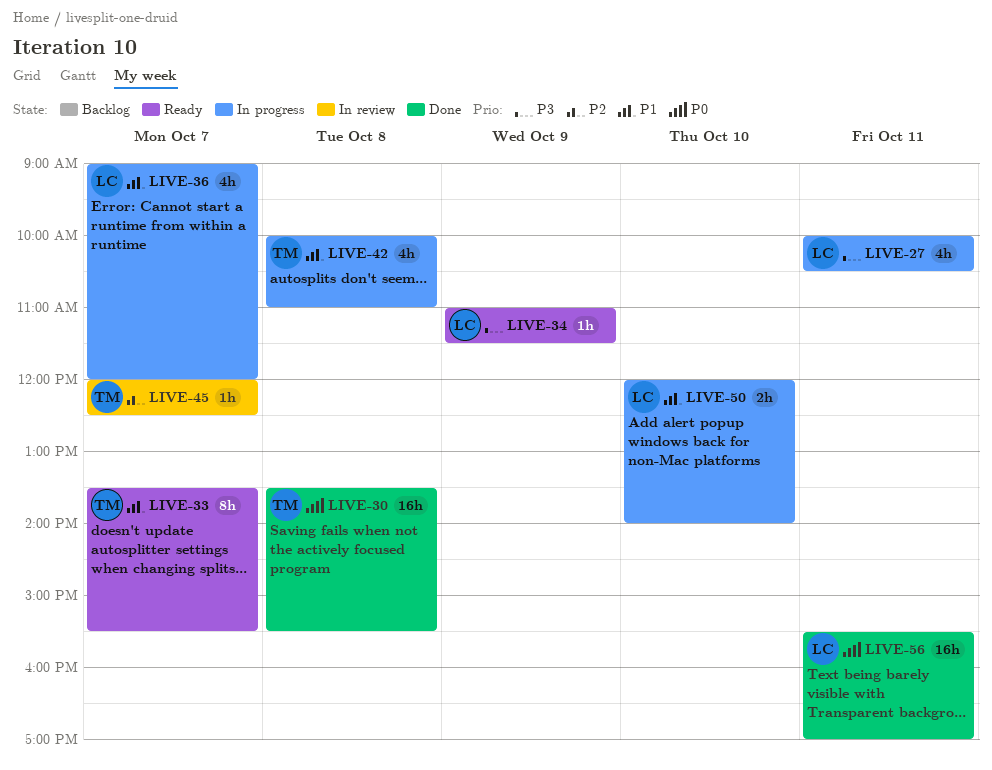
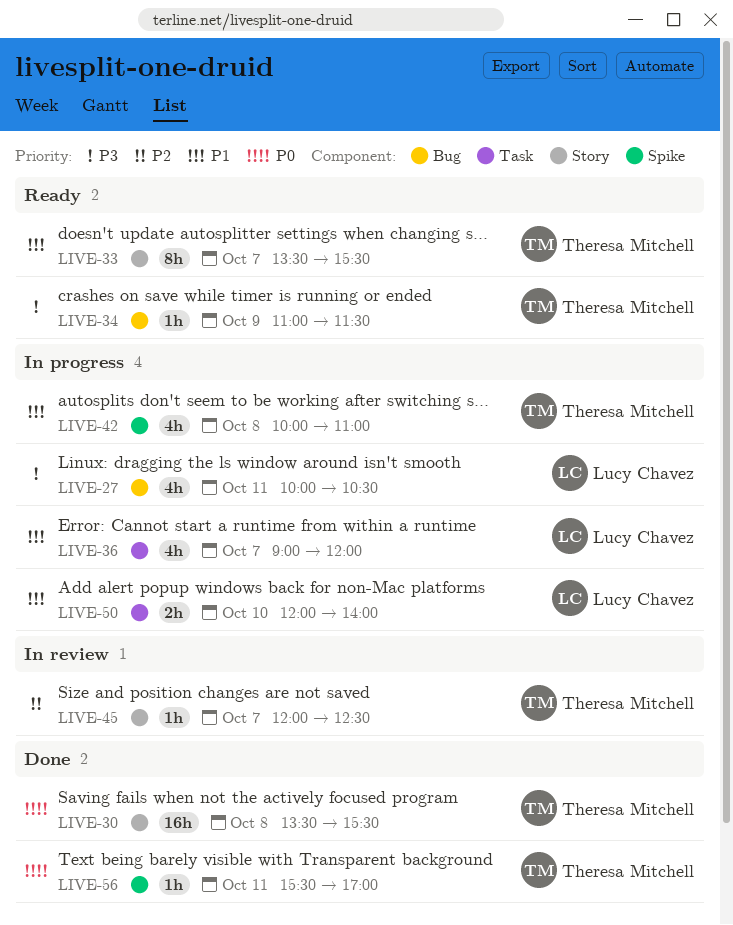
LIVE-34, owner: Lucy Chavez -> Theresa Mitchell
LIVE-56, owner: Lucy Chavez -> Theresa Mitchell
LIVE-56, estimate: 16h -> 1h

